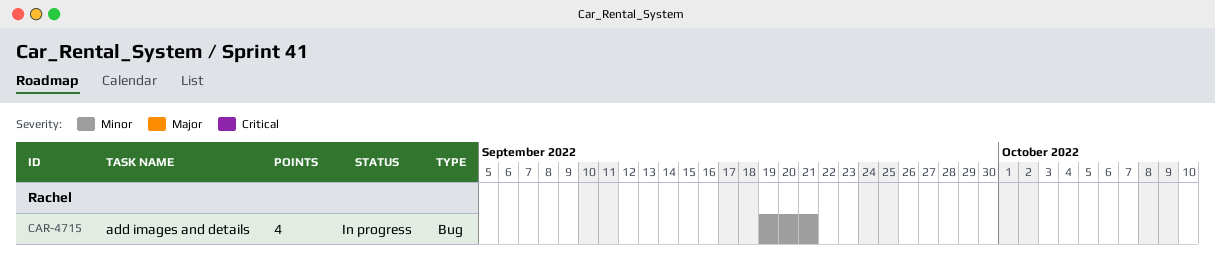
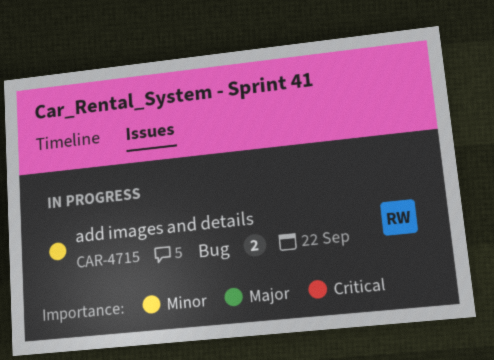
CAR-4715, estimate: 4 -> 2
CAR-4715, due: Sep 21 -> Sep 22

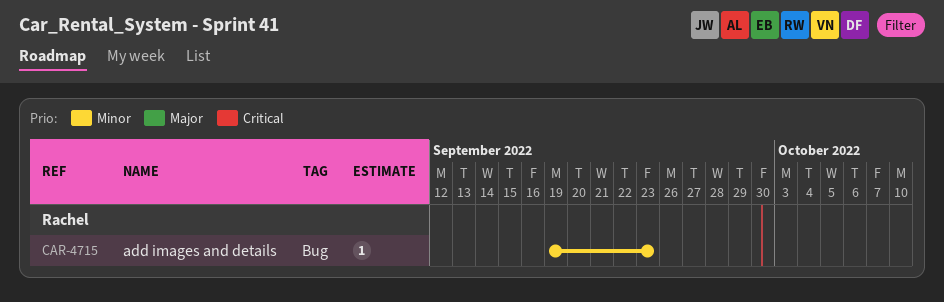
CAR-4715, estimate: 2 -> 1
CAR-4715, due: Sep 22 -> Sep 23

